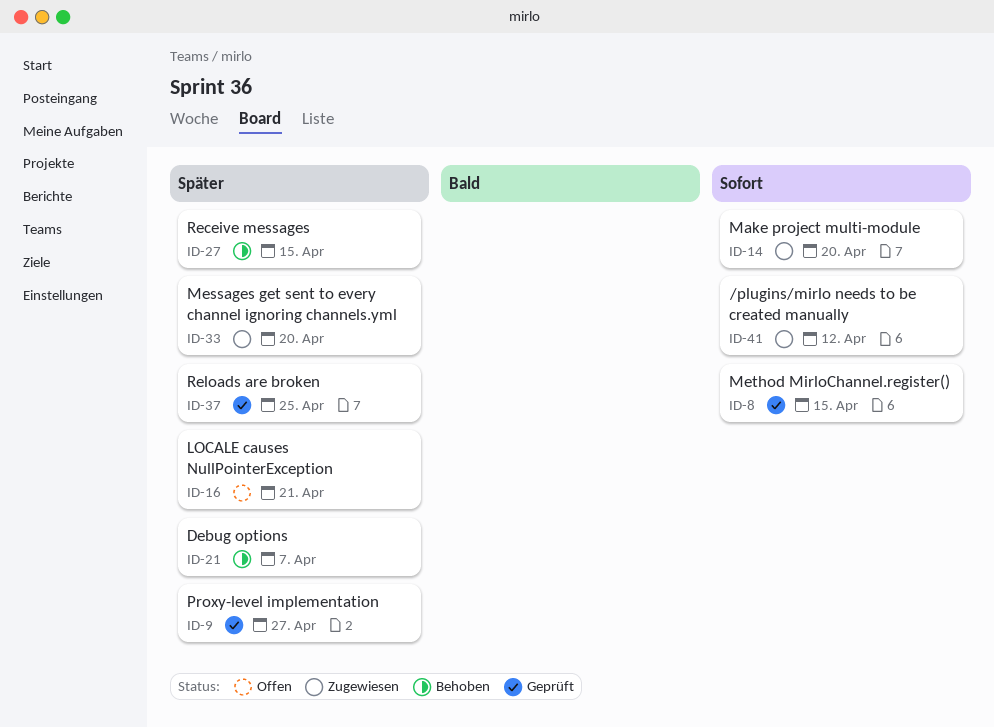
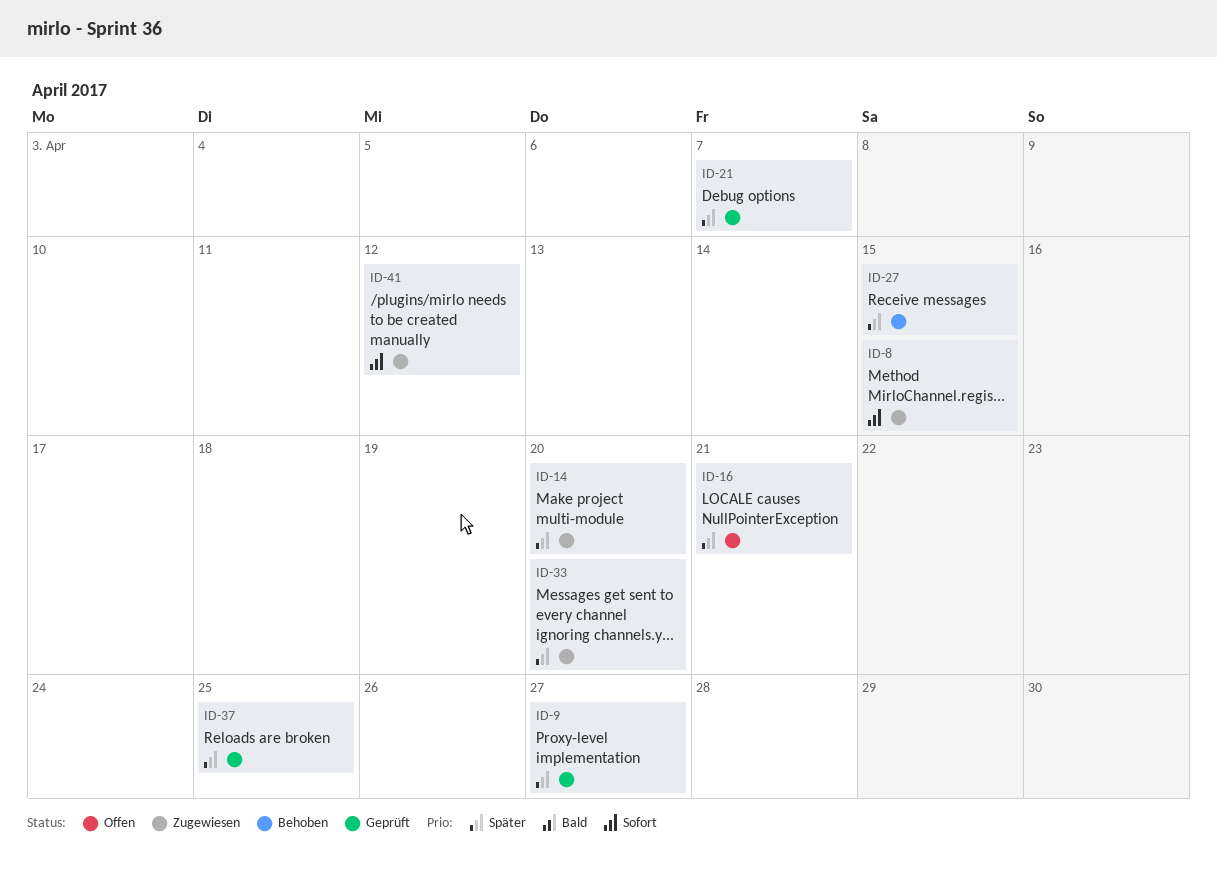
ID-8, status: Geprüft -> Zugewiesen
ID-14, priority: Sofort -> Später
ID-21, status: Behoben -> Geprüft

